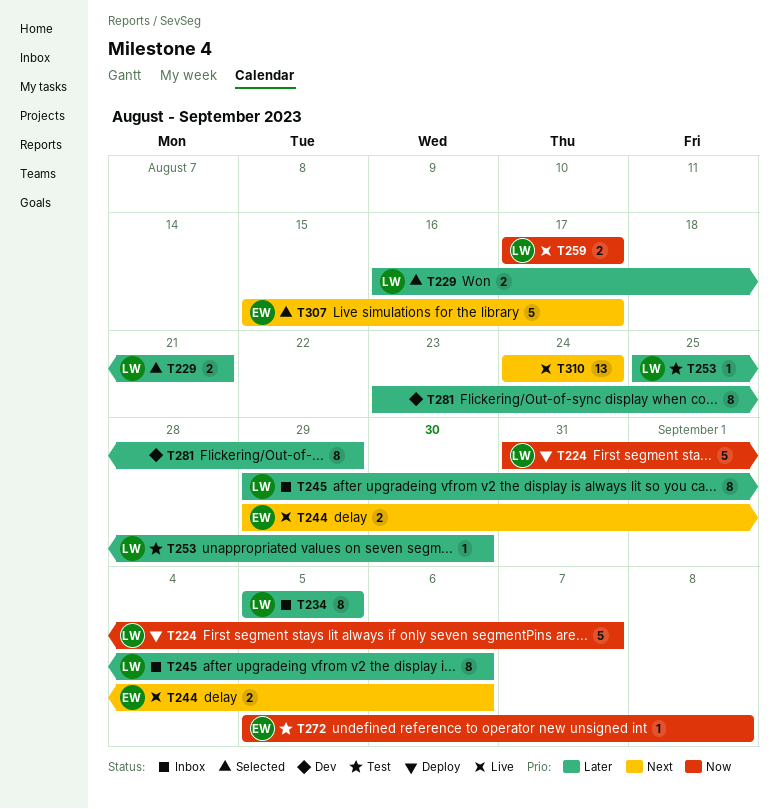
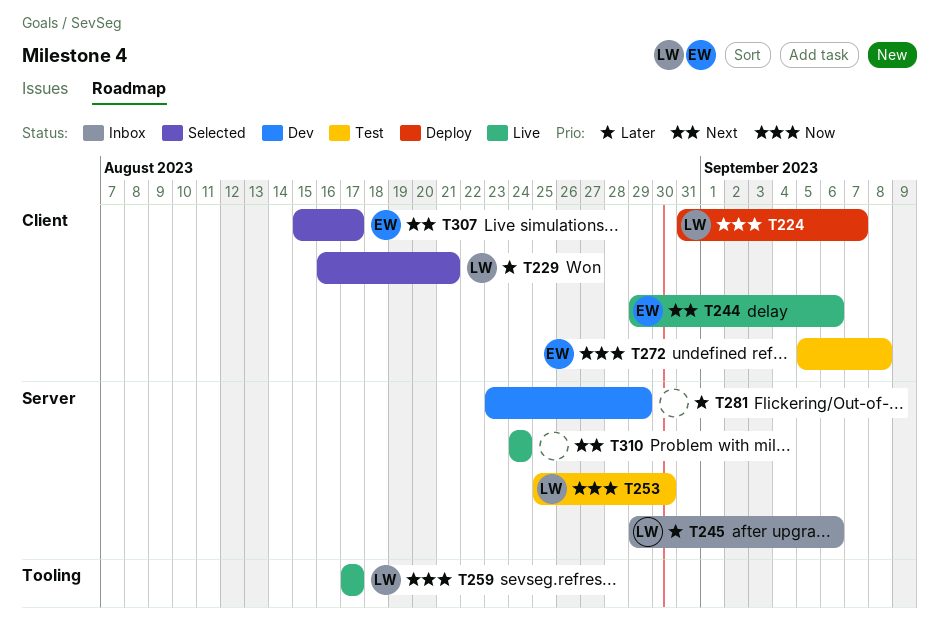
T234: present -> none
T253, priority: Later -> Now

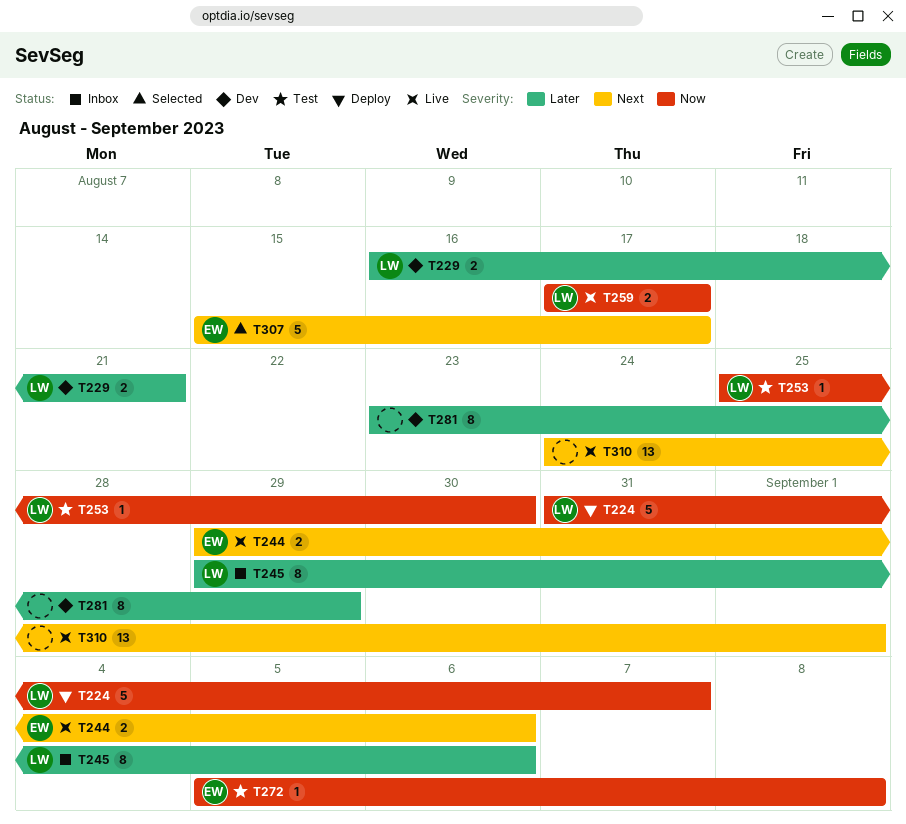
T229, status: Selected -> Dev
T310, due: Aug 24 -> Sep 1

